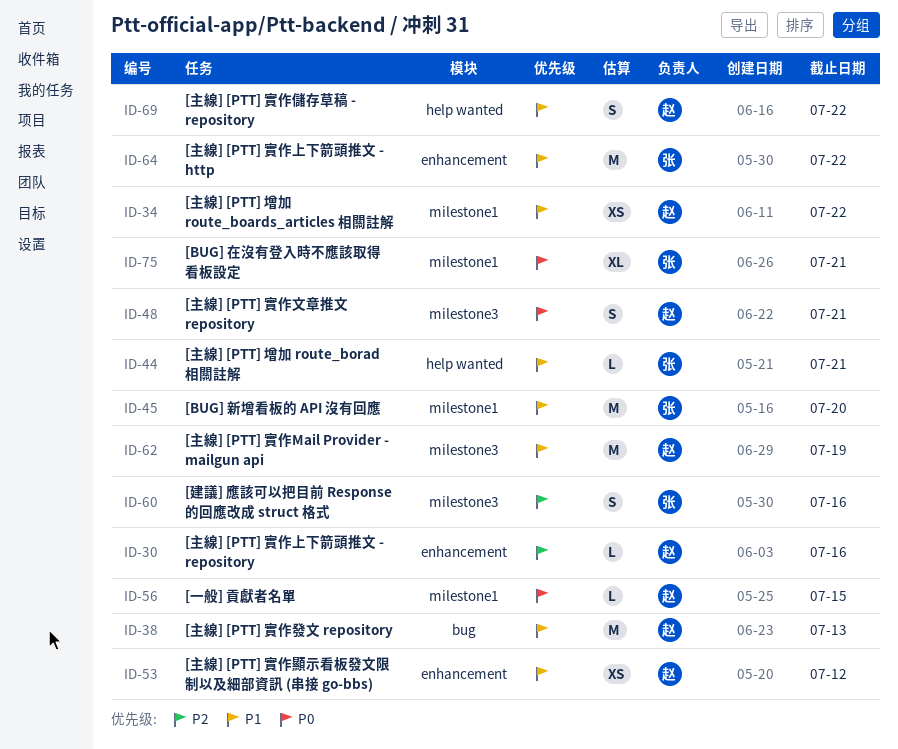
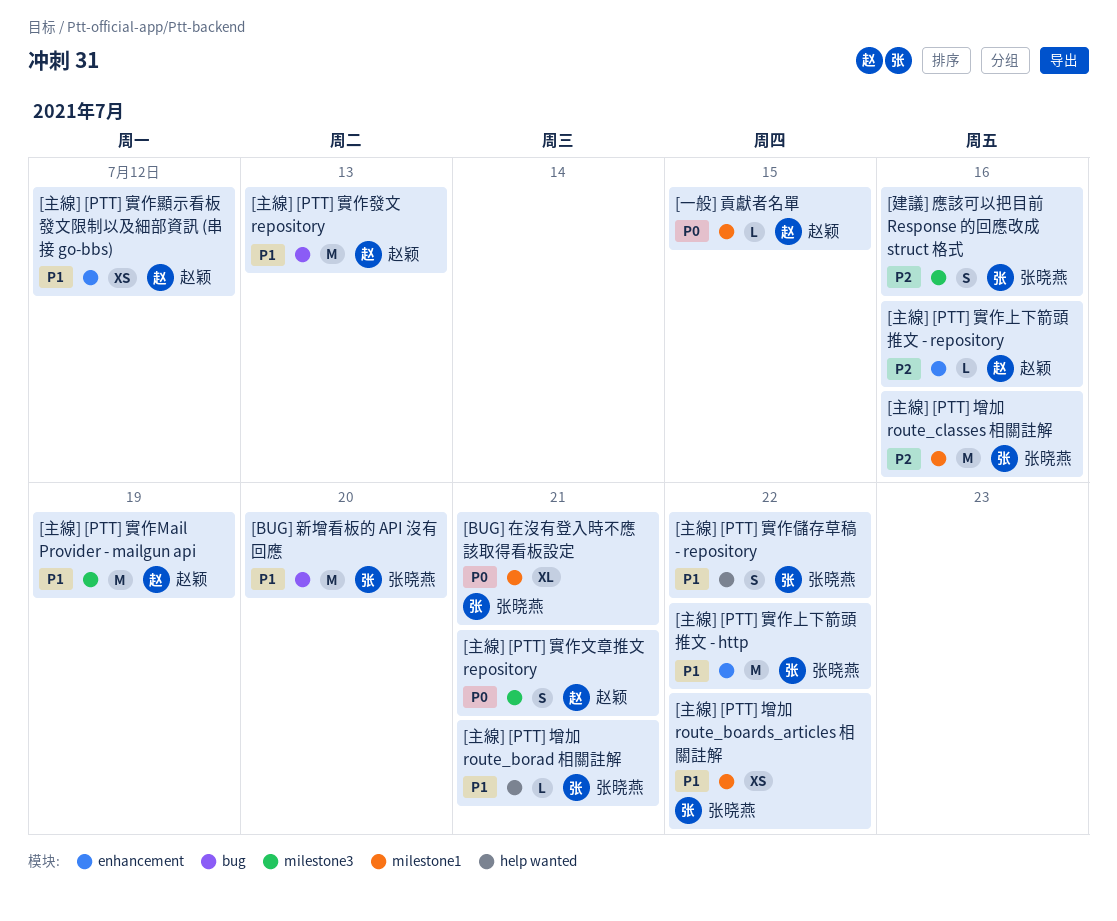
[BUG] 新增看板的 API 沒有回應, label: milestone1 -> bug
[主線] [PTT] 增加 route_boards_articles 相關註解, owner: 赵颖 -> 张晓燕
[主線] [PTT] 增加 route_classes 相關註解: none -> present
[主線] [PTT] 實作儲存草稿 - repository, owner: 赵颖 -> 张晓燕

